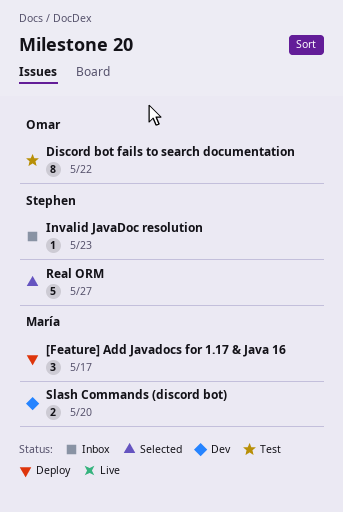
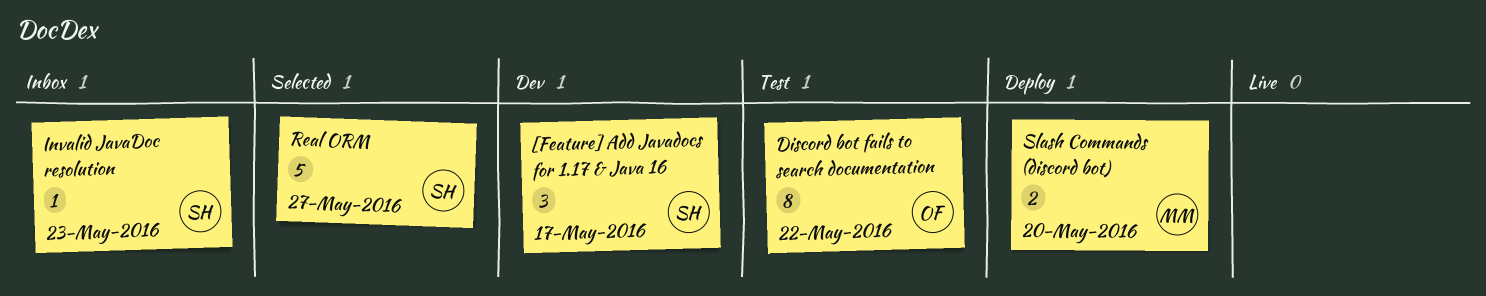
[Feature] Add Javadocs for 1.17 & Java 16, status: Deploy -> Dev
[Feature] Add Javadocs for 1.17 & Java 16, owner: María -> Stephen
Slash Commands (discord bot), status: Dev -> Deploy

